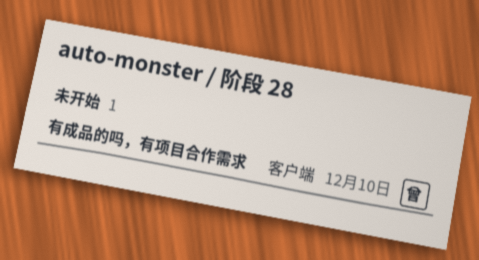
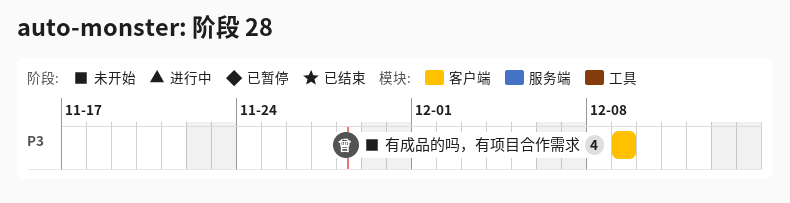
有成品的吗，有项目合作需求, due: Dec 10 -> Dec 9

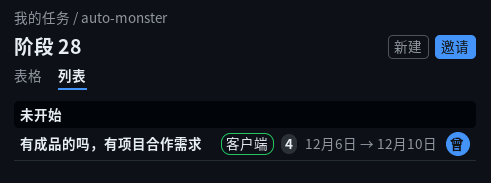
有成品的吗，有项目合作需求, start: Dec 9 -> Dec 6
有成品的吗，有项目合作需求, due: Dec 9 -> Dec 10

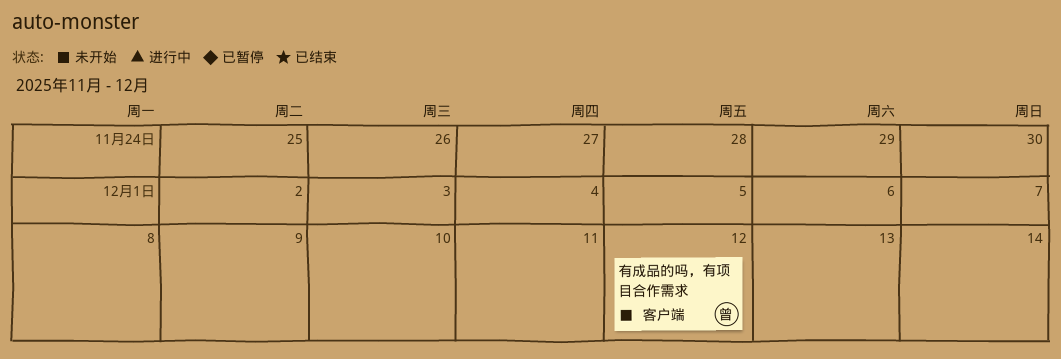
有成品的吗，有项目合作需求, due: Dec 10 -> Dec 12

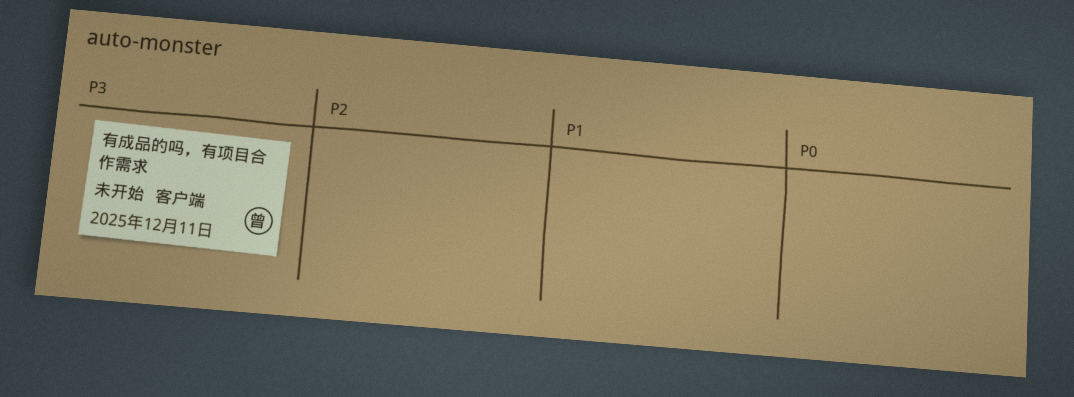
有成品的吗，有项目合作需求, due: Dec 12 -> Dec 11

